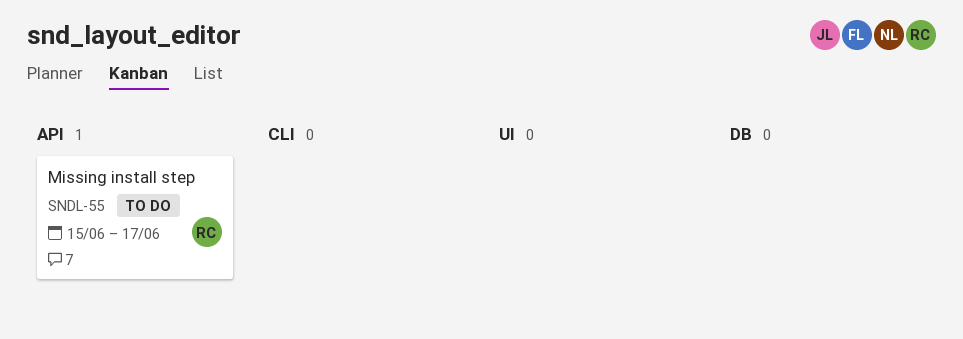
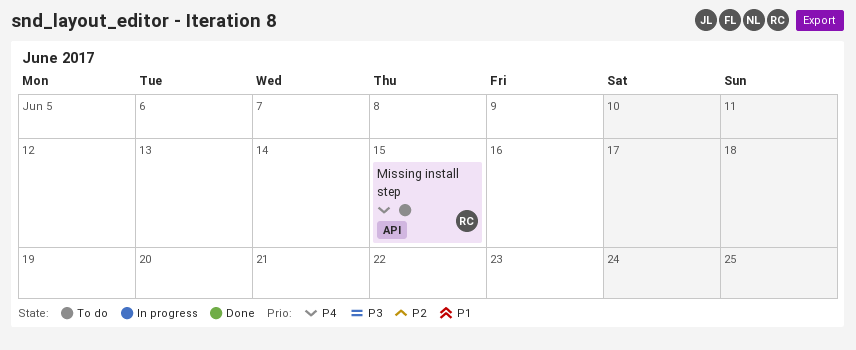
Missing install step, due: Jun 17 -> Jun 15

